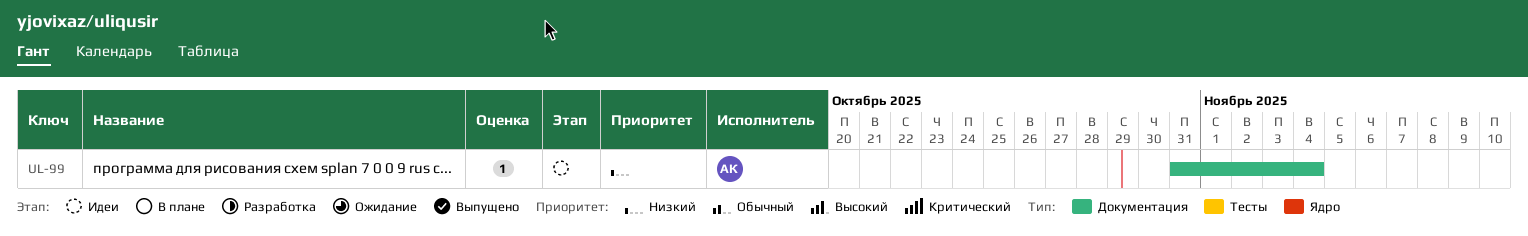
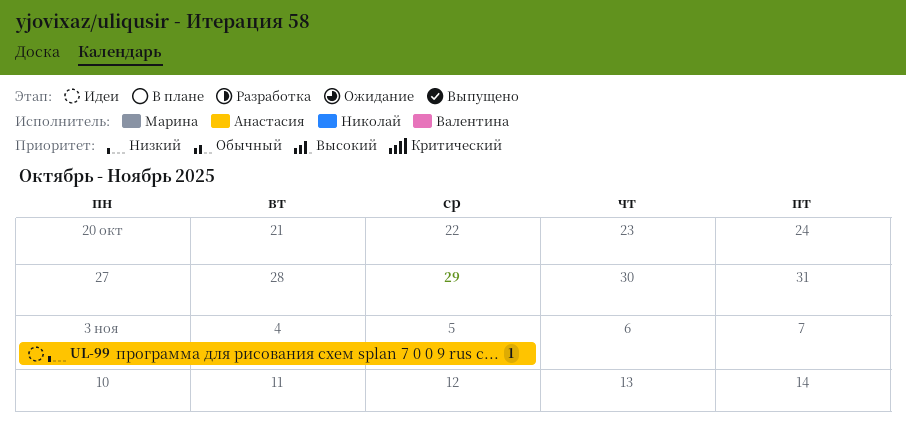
UL-99, start: Oct 31 -> Nov 3
UL-99, due: Nov 4 -> Nov 5

